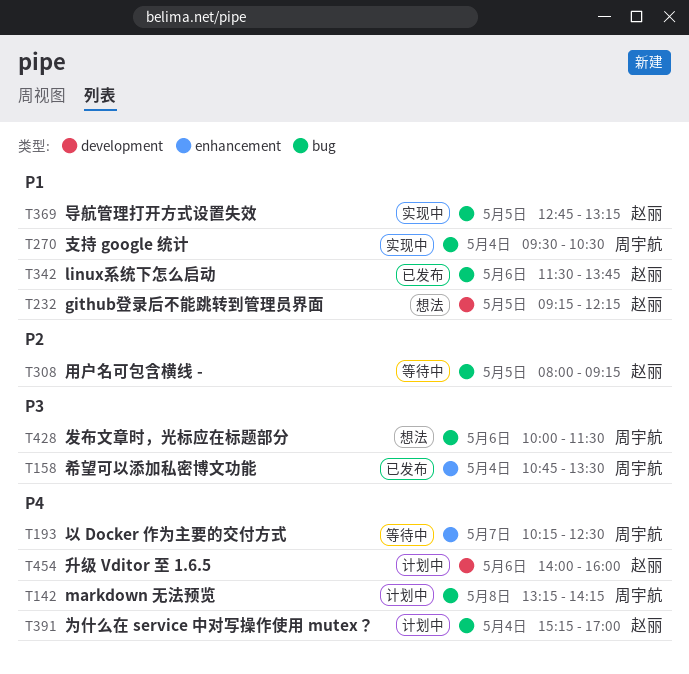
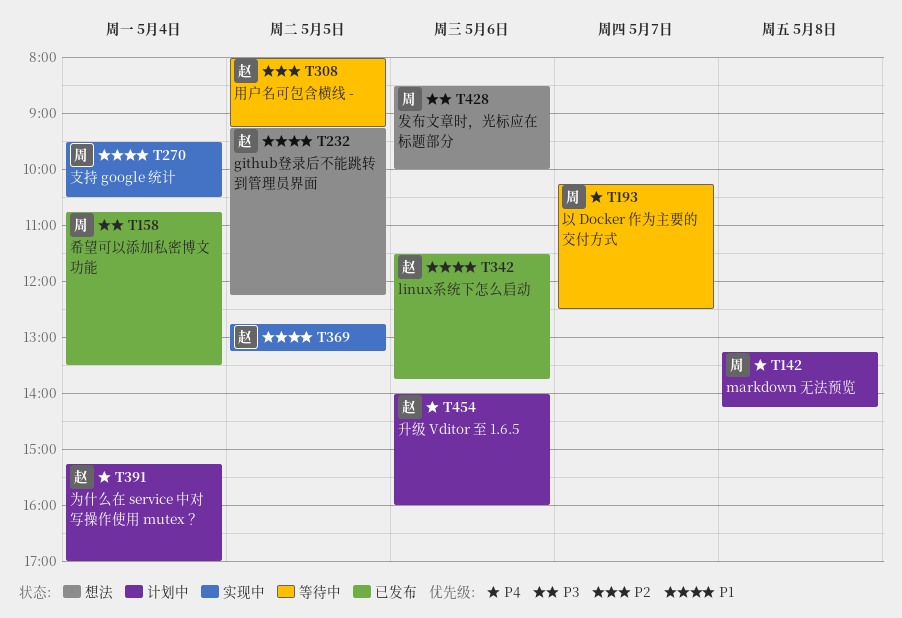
T428, begins: 10:00 -> 08:30
T428, ends: 11:30 -> 10:00

